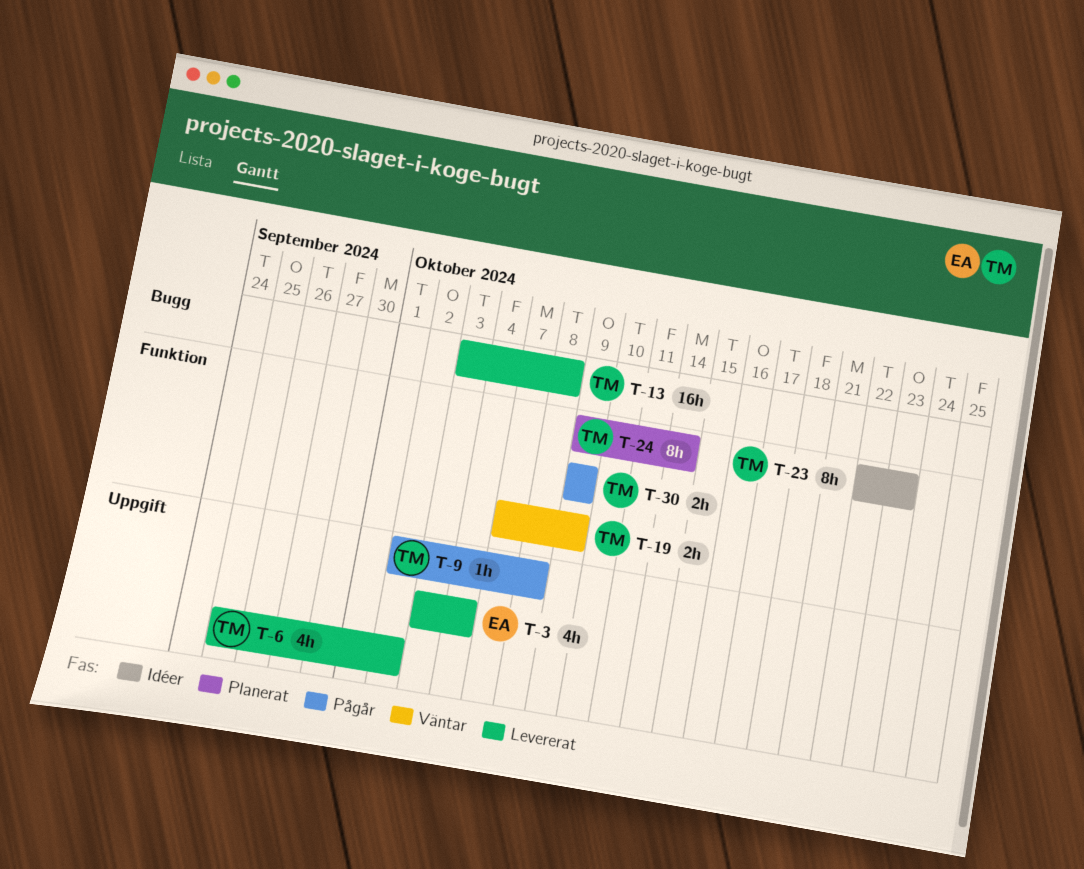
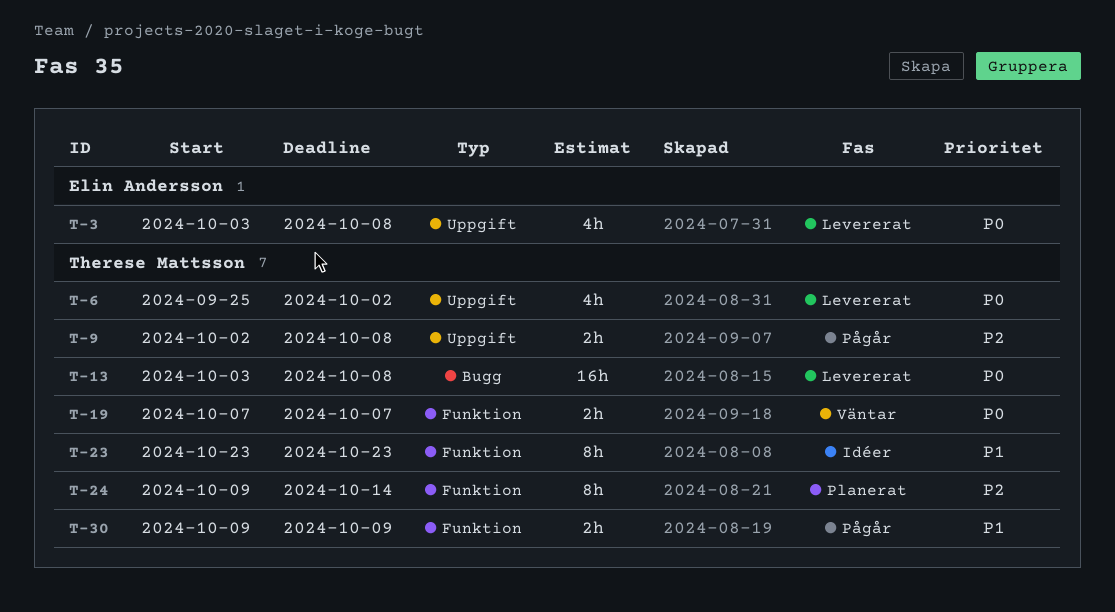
T-3, due: Oct 4 -> Oct 8
T-9, estimate: 1h -> 2h
T-19, due: Oct 9 -> Oct 7
T-23, start: Oct 22 -> Oct 23

